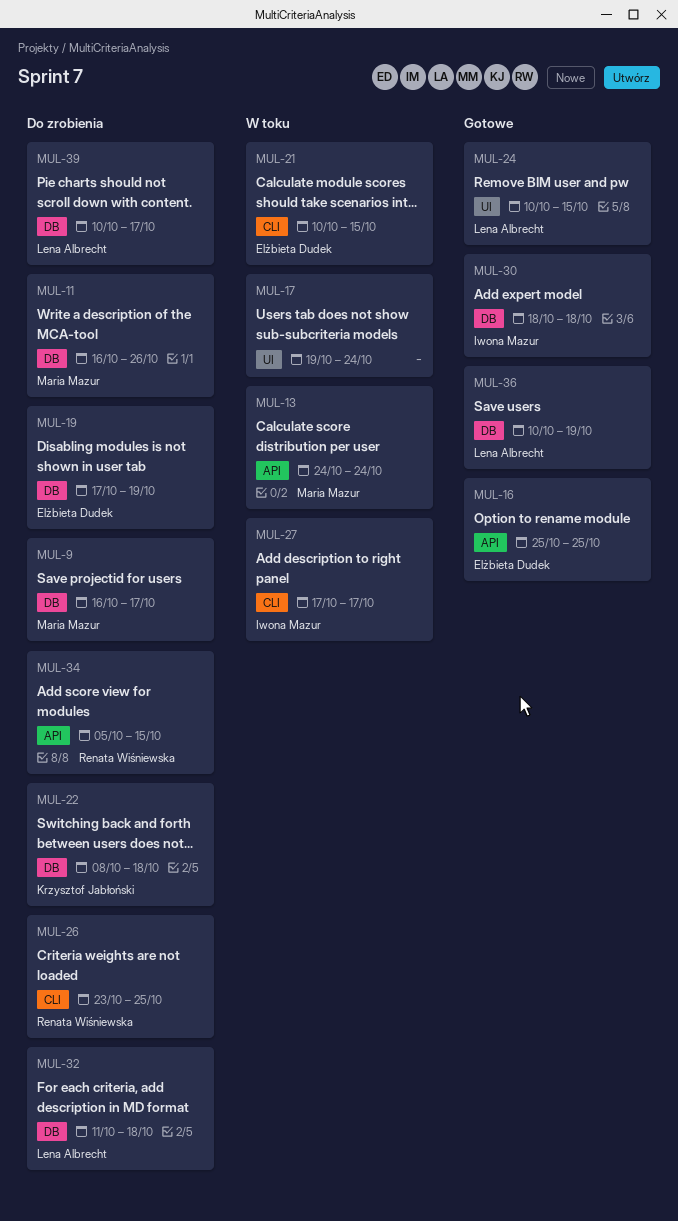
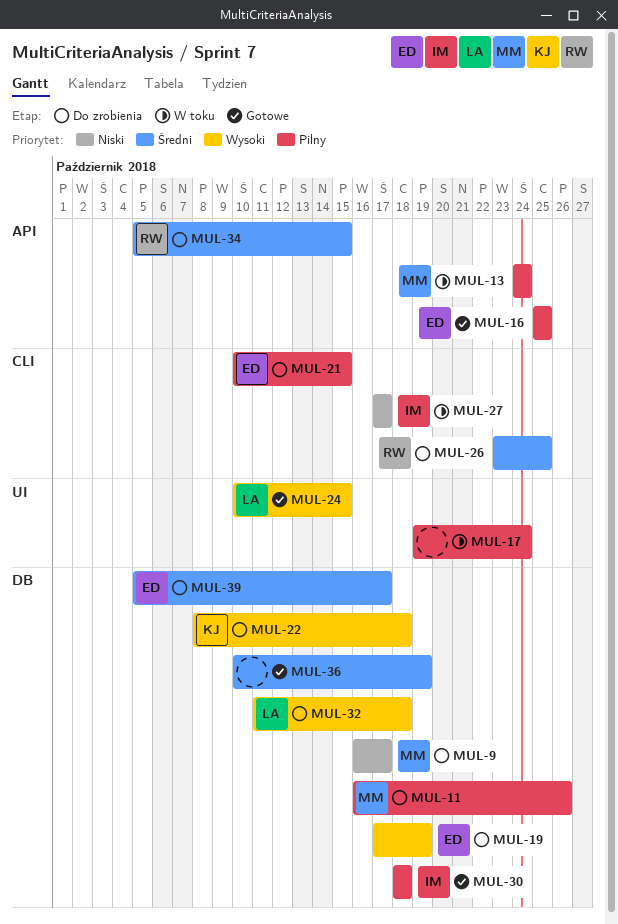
MUL-21, status: W toku -> Do zrobienia
MUL-36, owner: Lena Albrecht -> none
MUL-39, owner: Lena Albrecht -> Elżbieta Dudek
MUL-39, start: Oct 10 -> Oct 5

